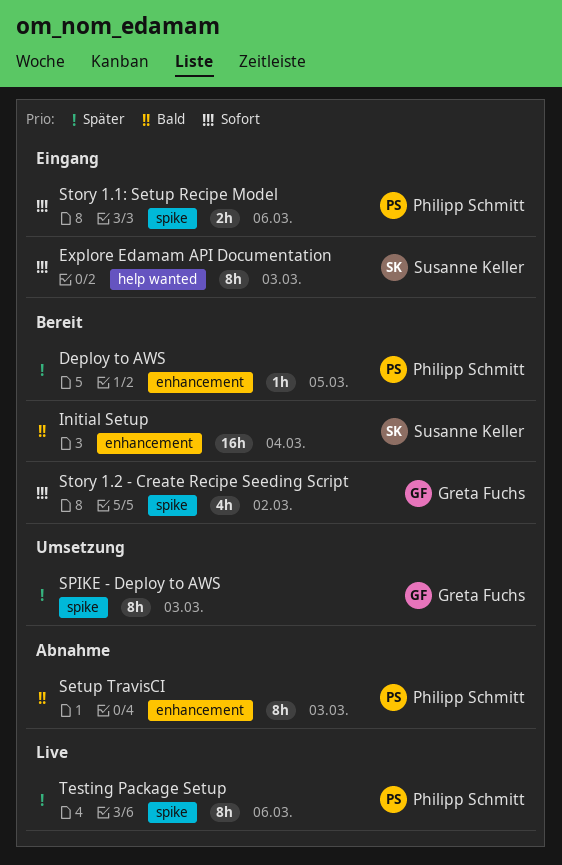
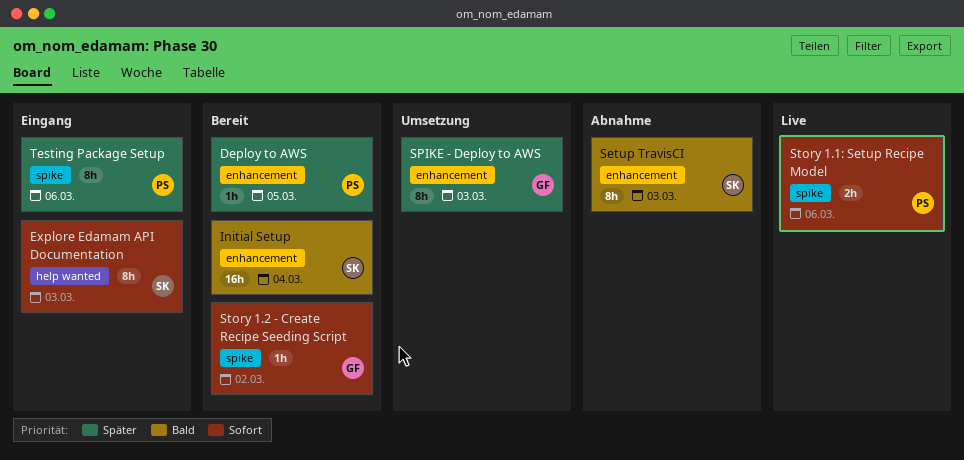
Setup TravisCI, owner: Philipp Schmitt -> Susanne Keller
SPIKE - Deploy to AWS, label: spike -> enhancement
Story 1.1: Setup Recipe Model, status: Eingang -> Live
Story 1.2 - Create Recipe Seeding Script, estimate: 4h -> 1h
Testing Package Setup, status: Live -> Eingang

